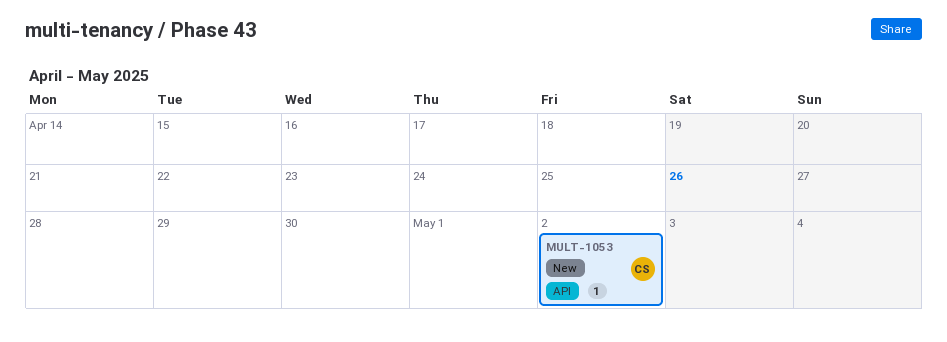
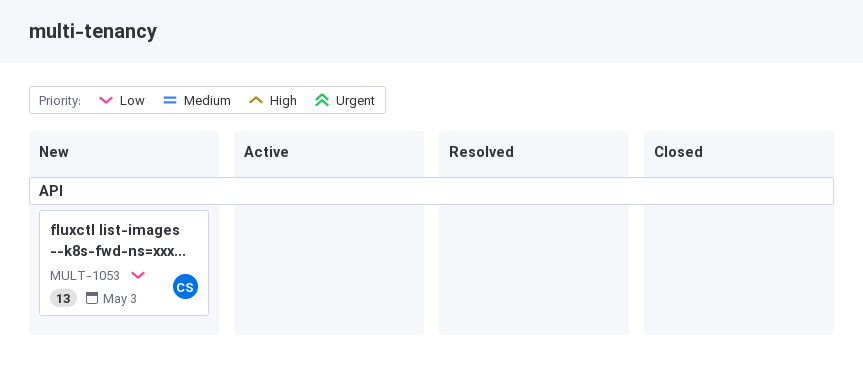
MULT-1053, estimate: 1 -> 13
MULT-1053, due: May 2 -> May 3

